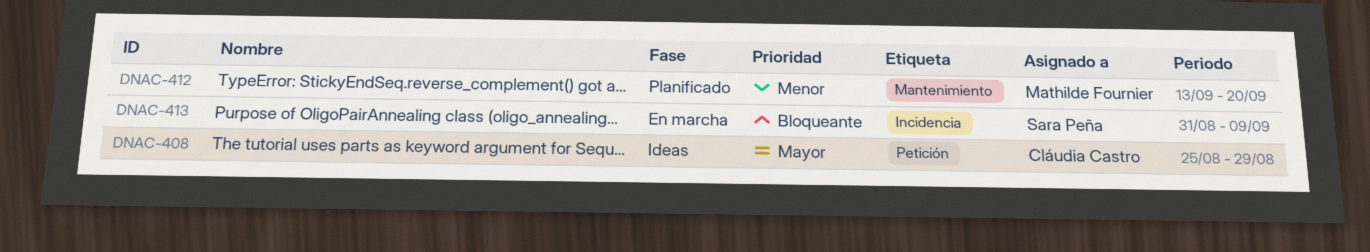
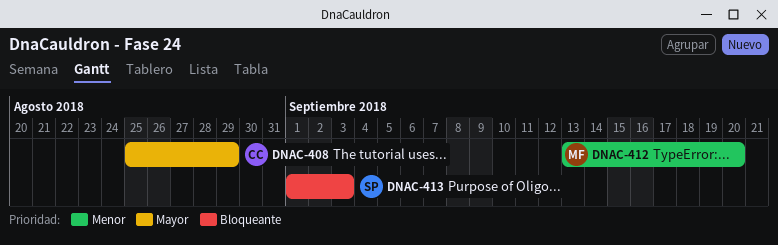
DNAC-413, start: Aug 31 -> Sep 1
DNAC-413, due: Sep 9 -> Sep 3

